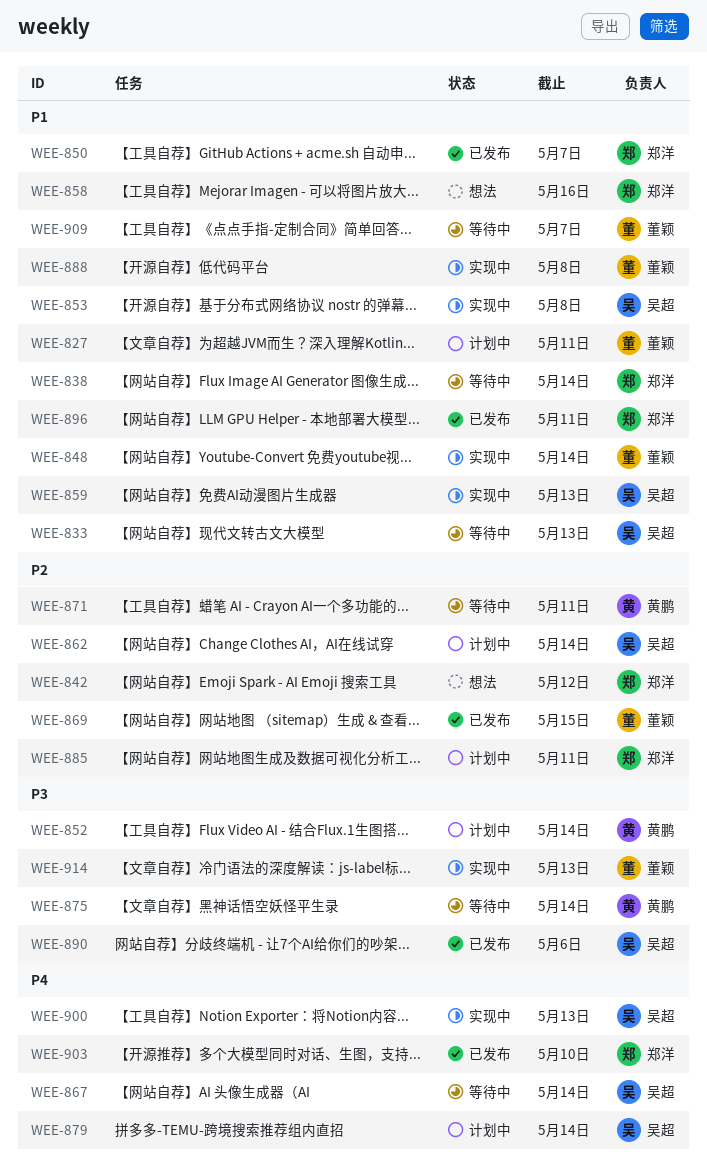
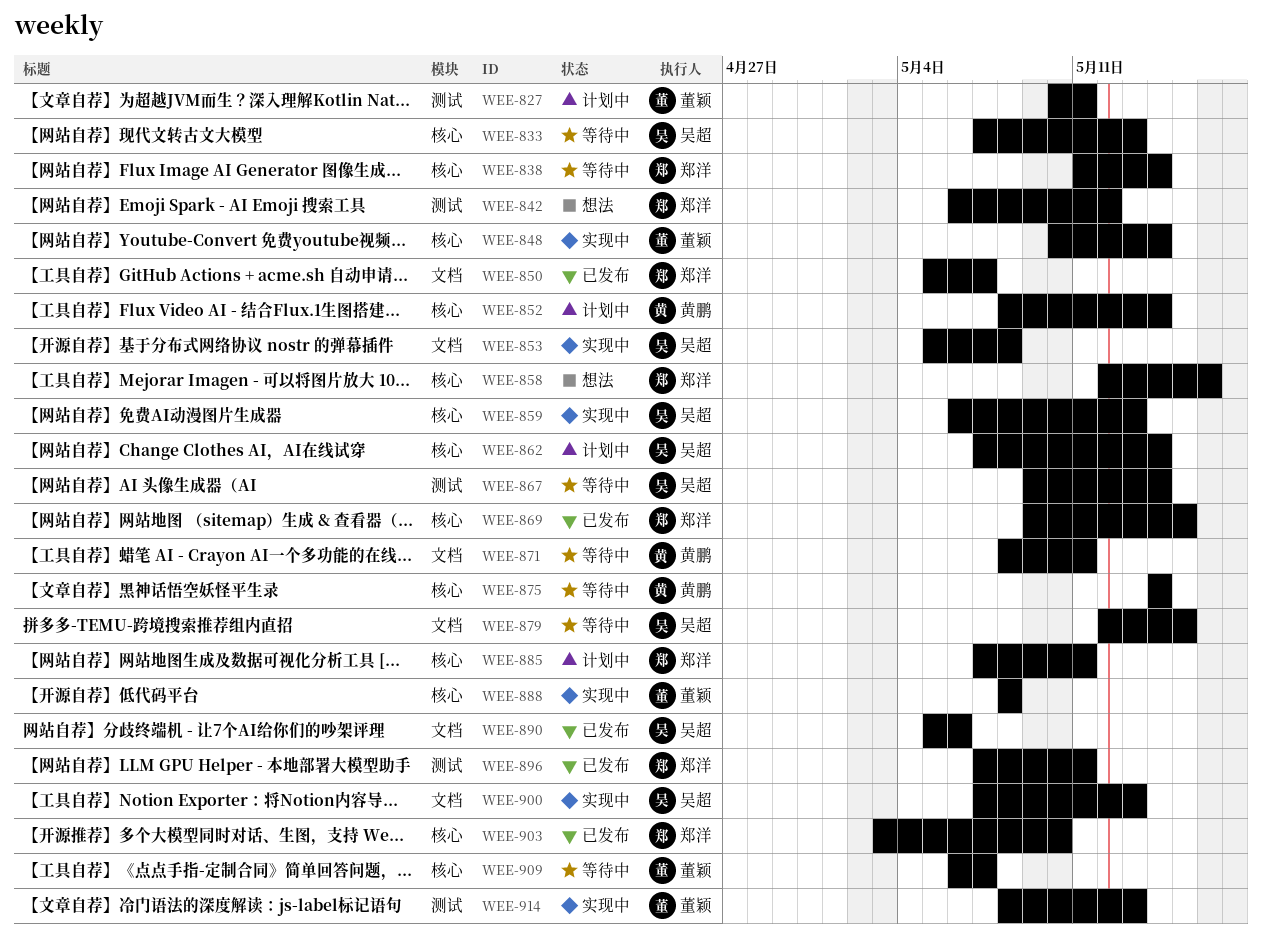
WEE-869, owner: 董颖 -> 郑洋
WEE-879, status: 计划中 -> 等待中
WEE-879, due: May 14 -> May 15

